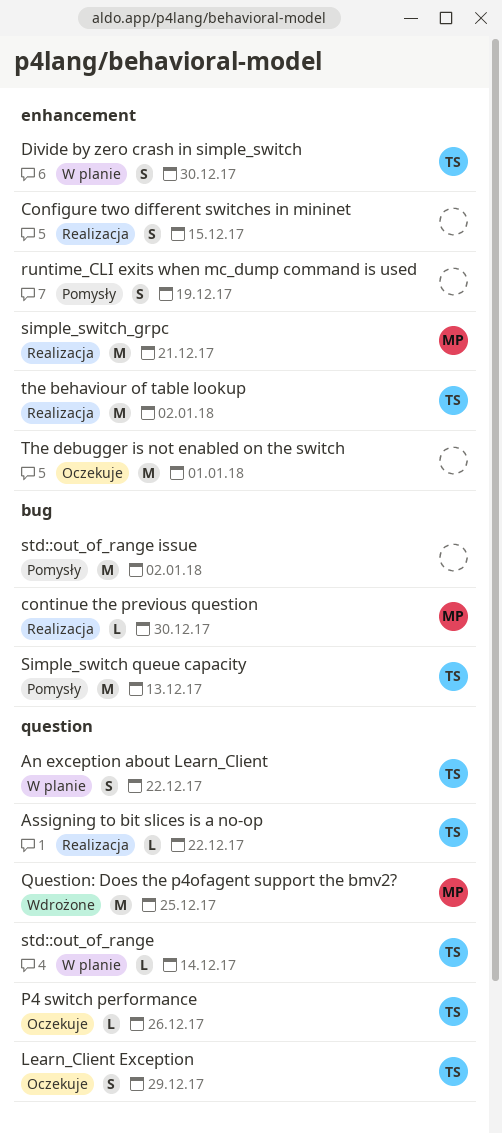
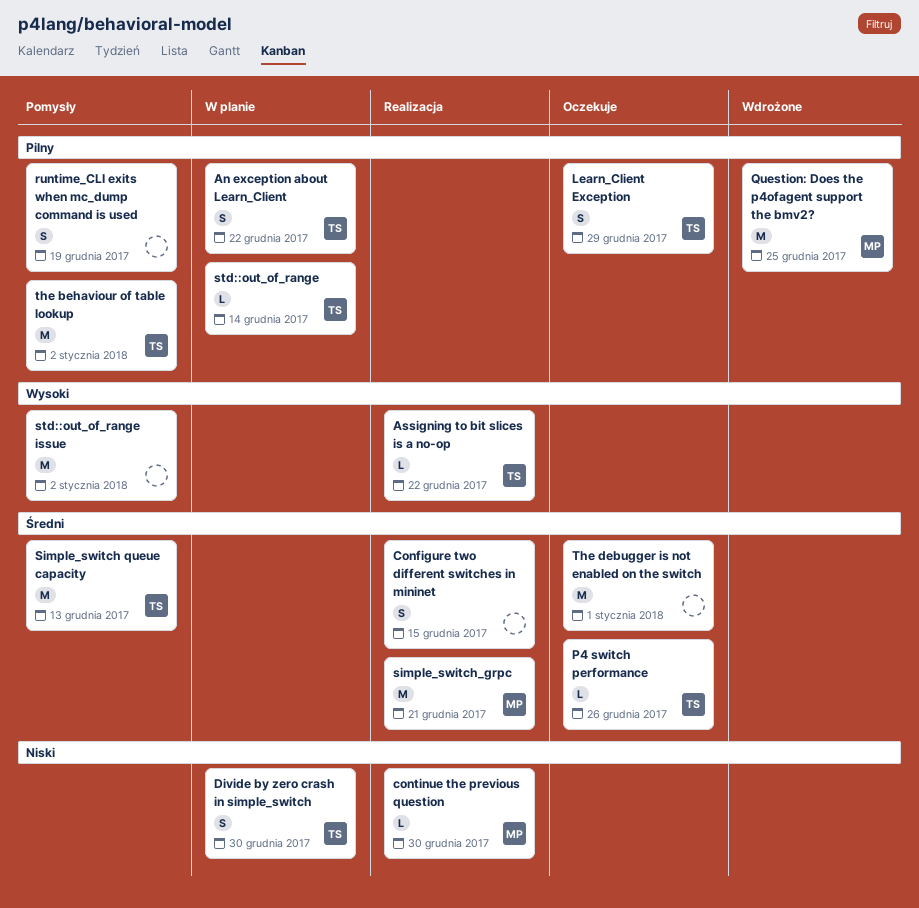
the behaviour of table lookup, status: Realizacja -> Pomysły

